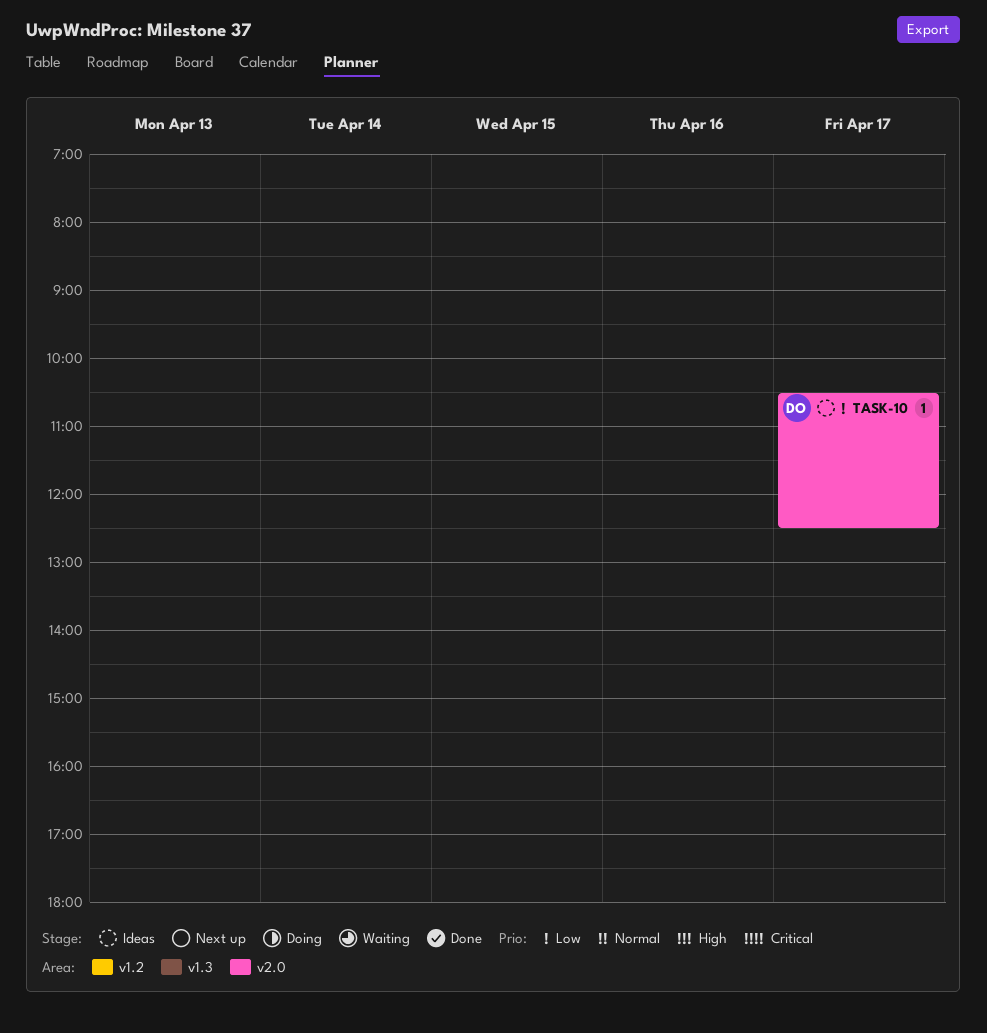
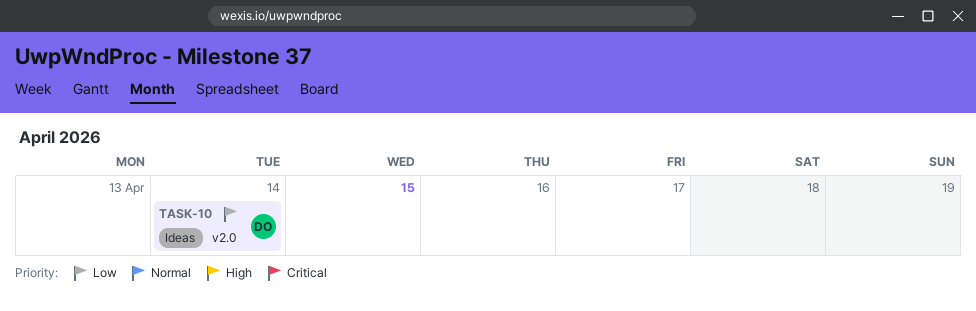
TASK-10, day: Apr 17 -> Apr 14

